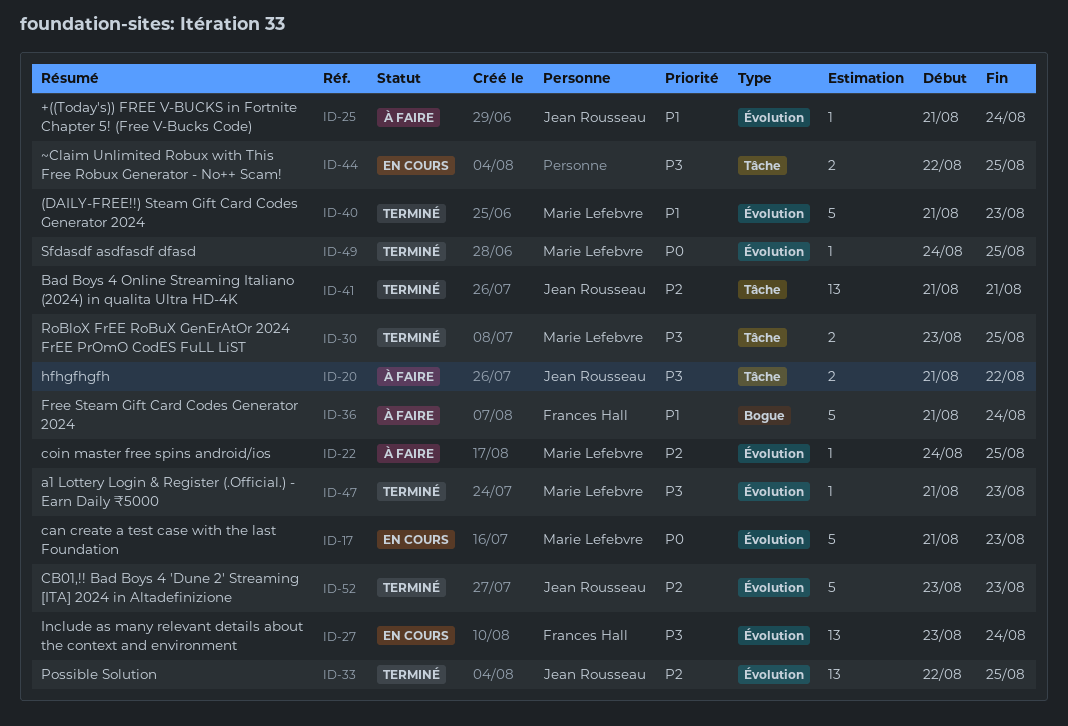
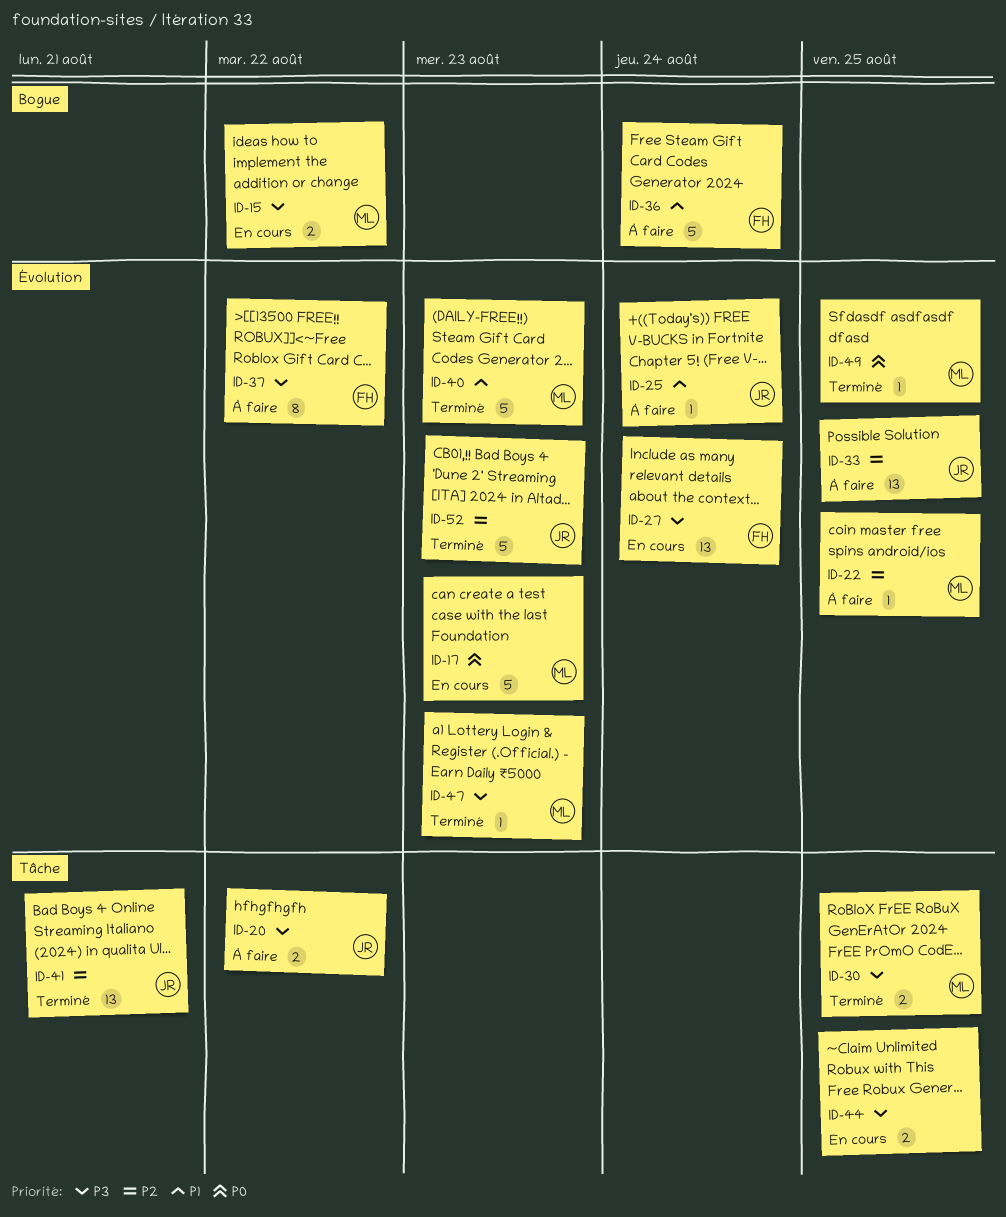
ID-15: none -> present
ID-33, status: Terminé -> À faire
ID-37: none -> present

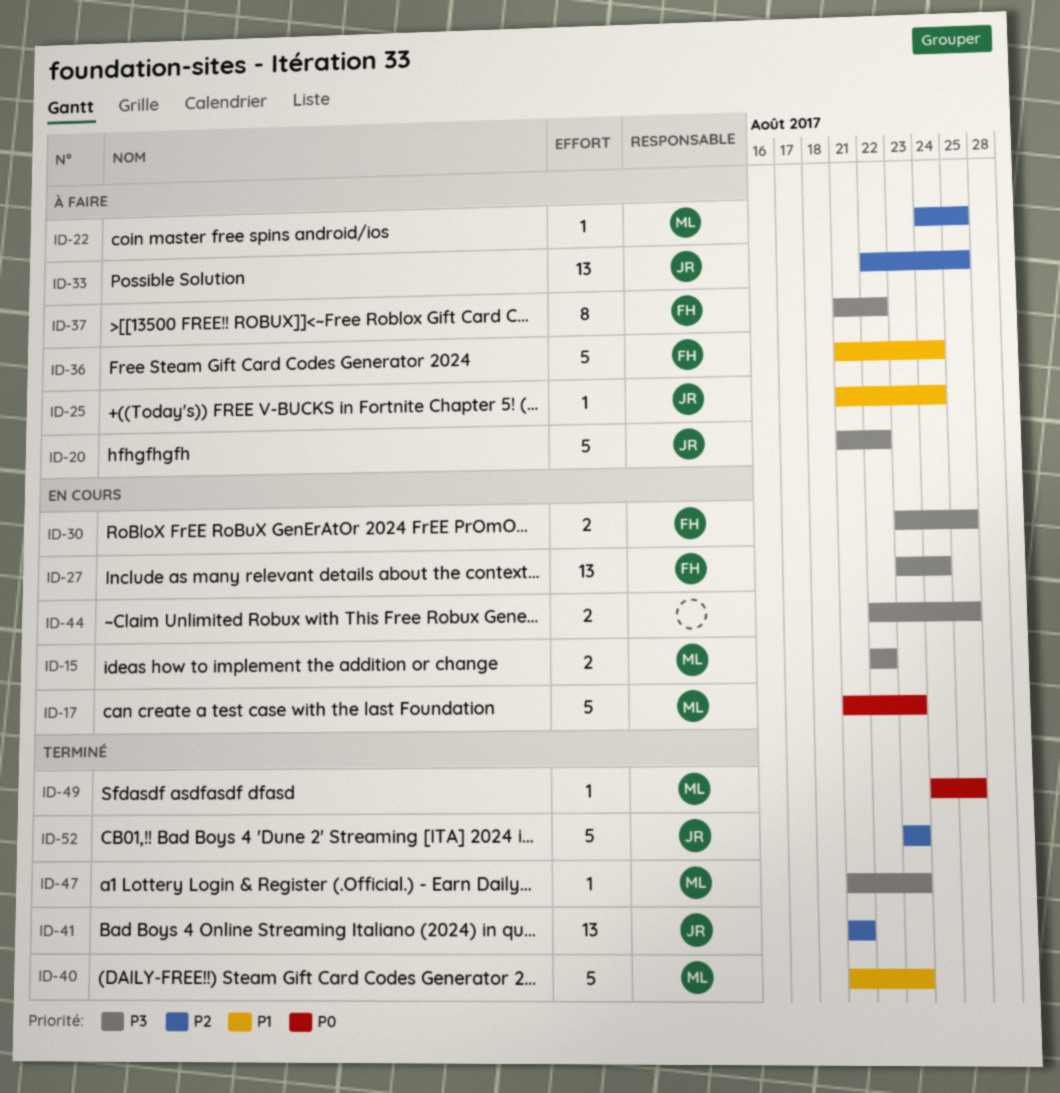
ID-20, estimate: 2 -> 5
ID-30, status: Terminé -> En cours
ID-30, owner: ML -> FH

